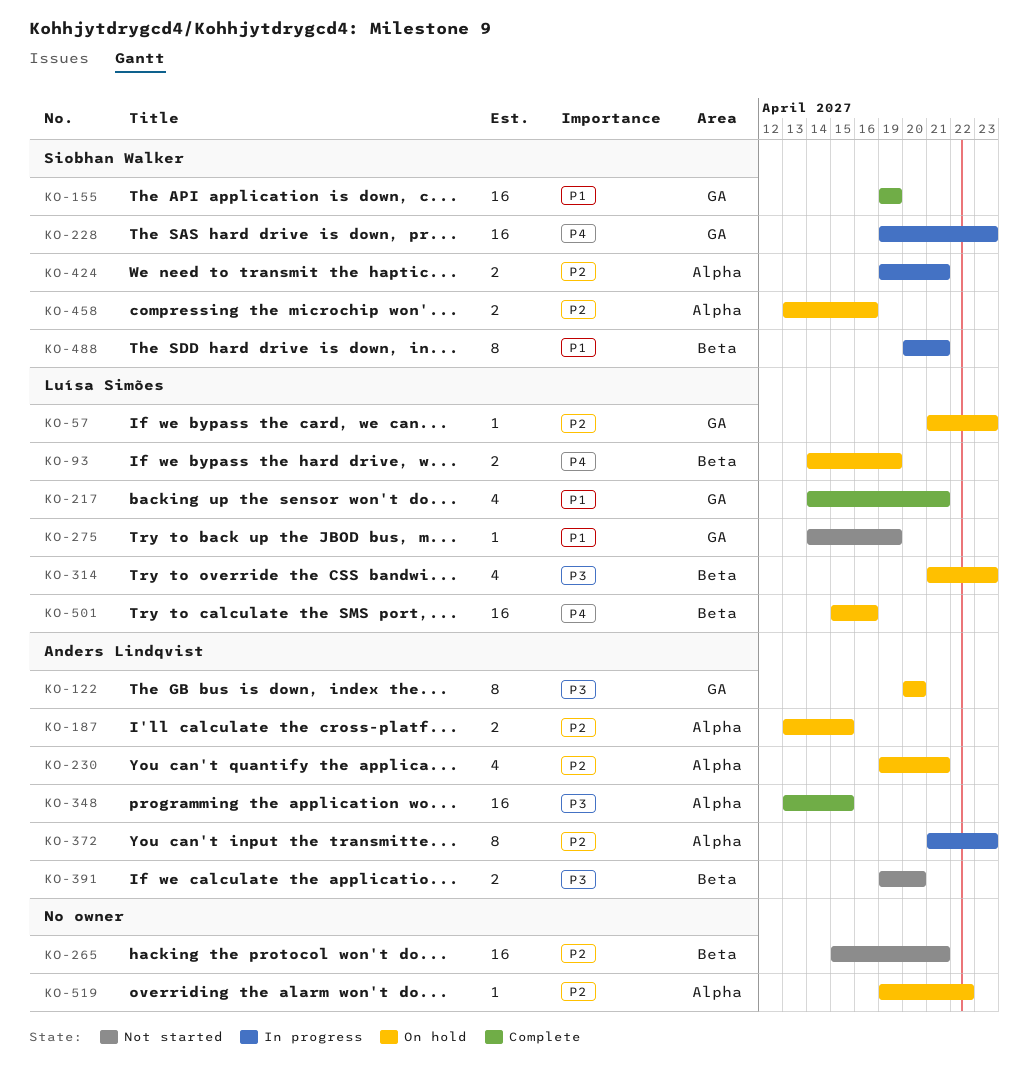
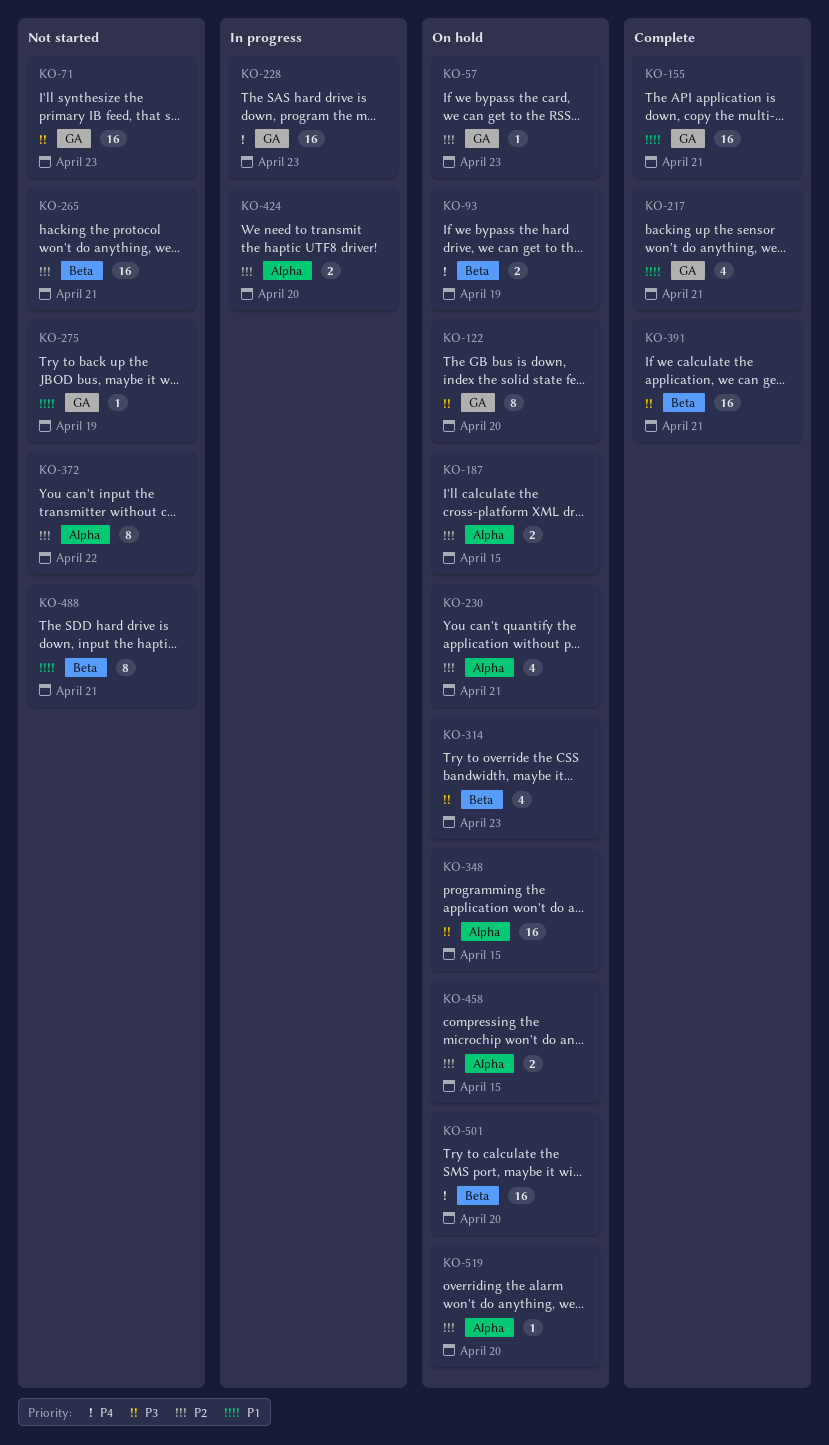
KO-71: none -> present
KO-155, due: Apr 19 -> Apr 21
KO-348, status: Complete -> On hold
KO-372, status: In progress -> Not started
KO-372, due: Apr 23 -> Apr 22
KO-391, status: Not started -> Complete
KO-391, estimate: 2 -> 16
KO-391, due: Apr 20 -> Apr 21
KO-424, due: Apr 21 -> Apr 20
KO-458, due: Apr 16 -> Apr 15
KO-488, status: In progress -> Not started
KO-501, due: Apr 16 -> Apr 20
KO-519, due: Apr 22 -> Apr 20

